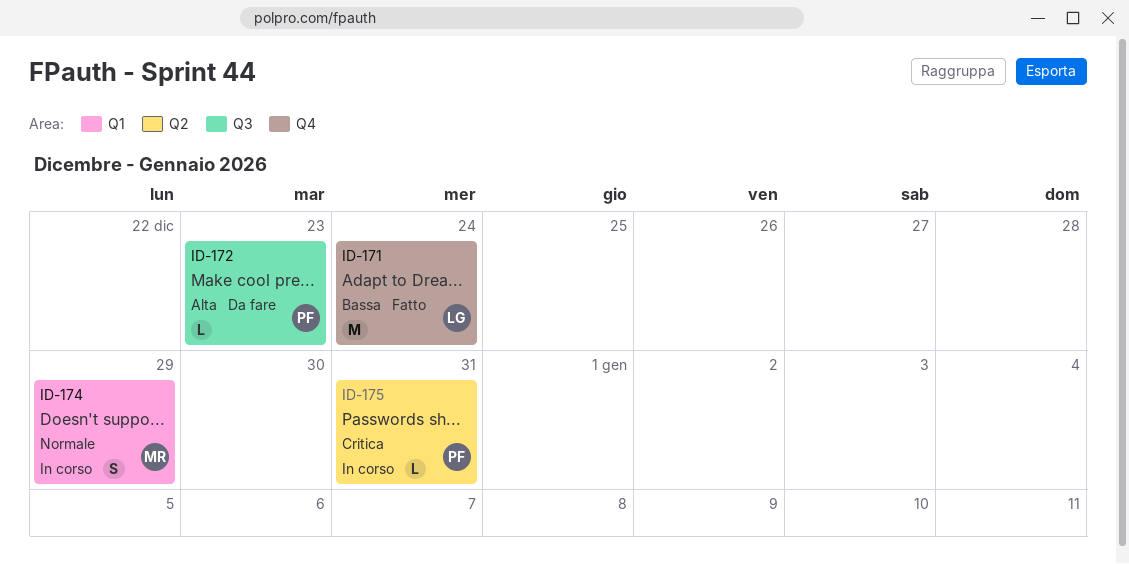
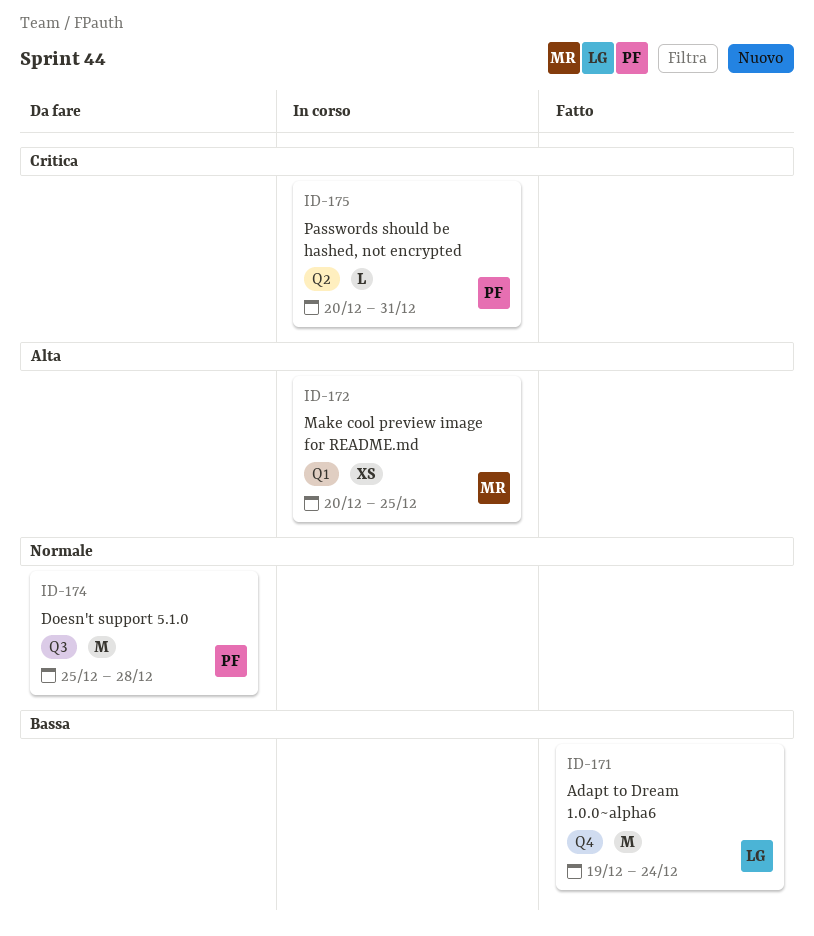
ID-172, status: Da fare -> In corso
ID-172, owner: PF -> MR
ID-172, label: Q3 -> Q1
ID-172, estimate: L -> XS
ID-172, due: Dec 23 -> Dec 25
ID-174, status: In corso -> Da fare
ID-174, owner: MR -> PF
ID-174, label: Q1 -> Q3
ID-174, estimate: S -> M
ID-174, due: Dec 29 -> Dec 28

